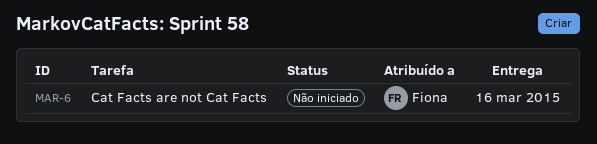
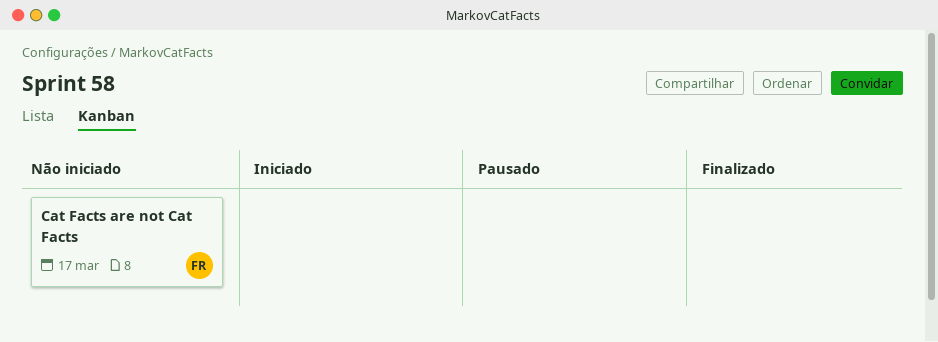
Cat Facts are not Cat Facts, due: Mar 16 -> Mar 17

